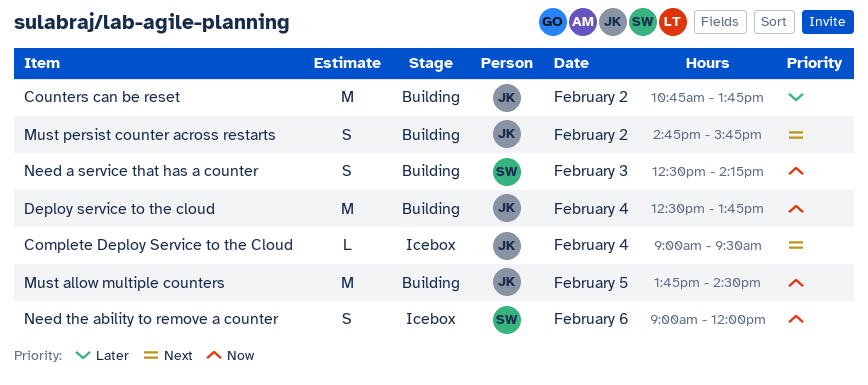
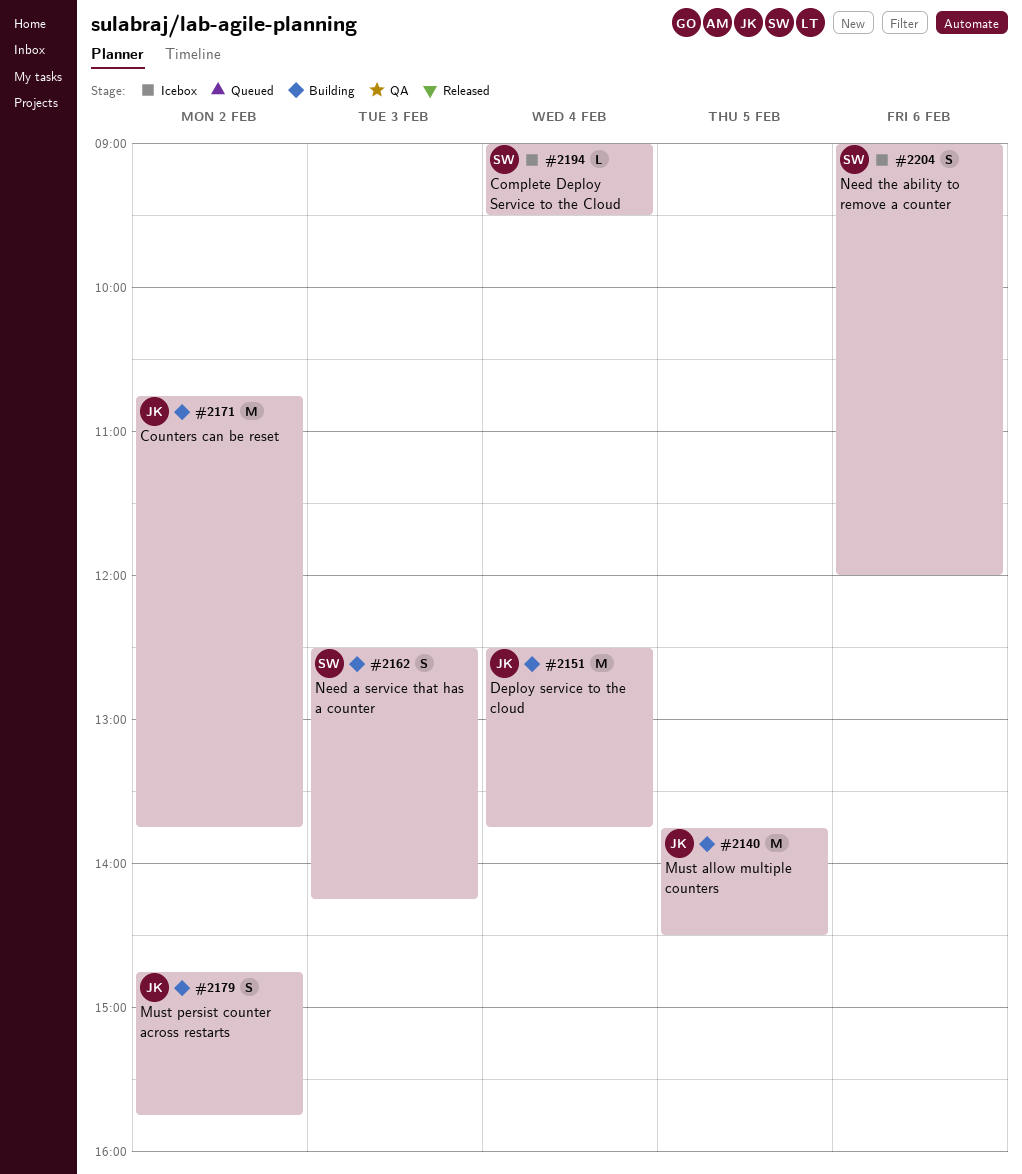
Complete Deploy Service to the Cloud, owner: JK -> SW

